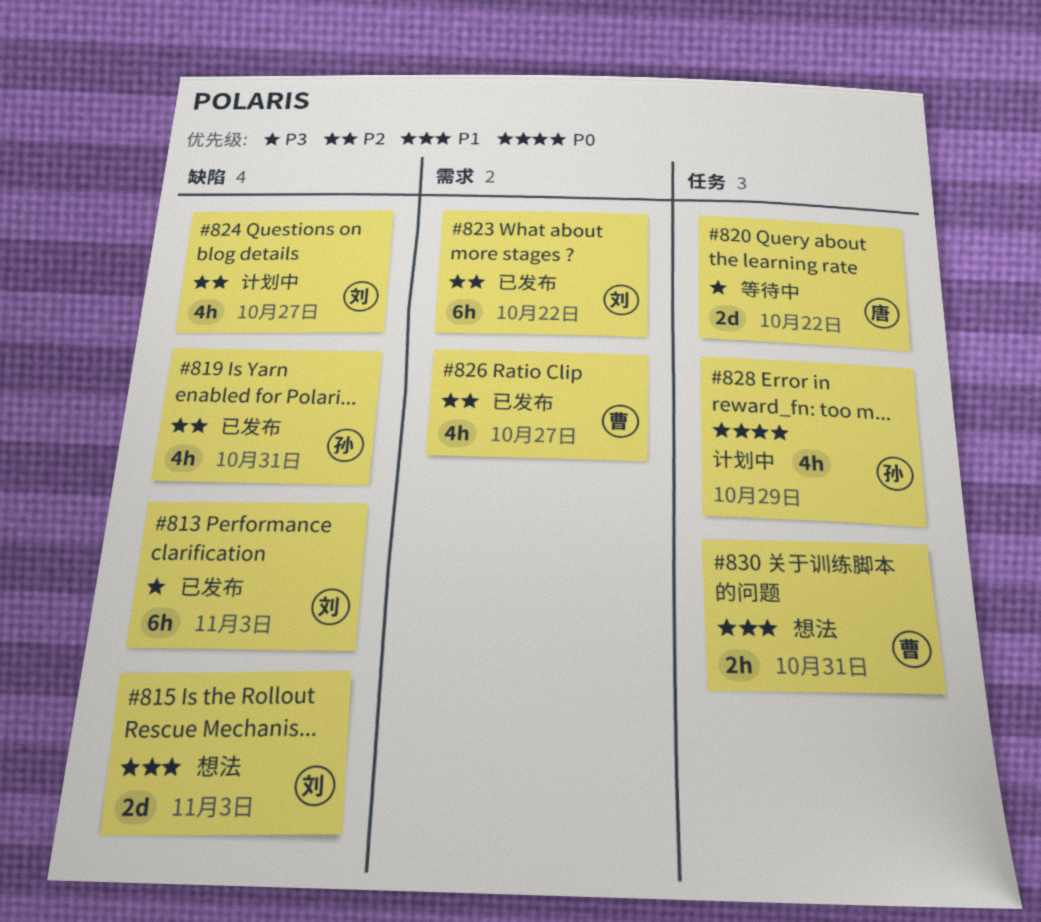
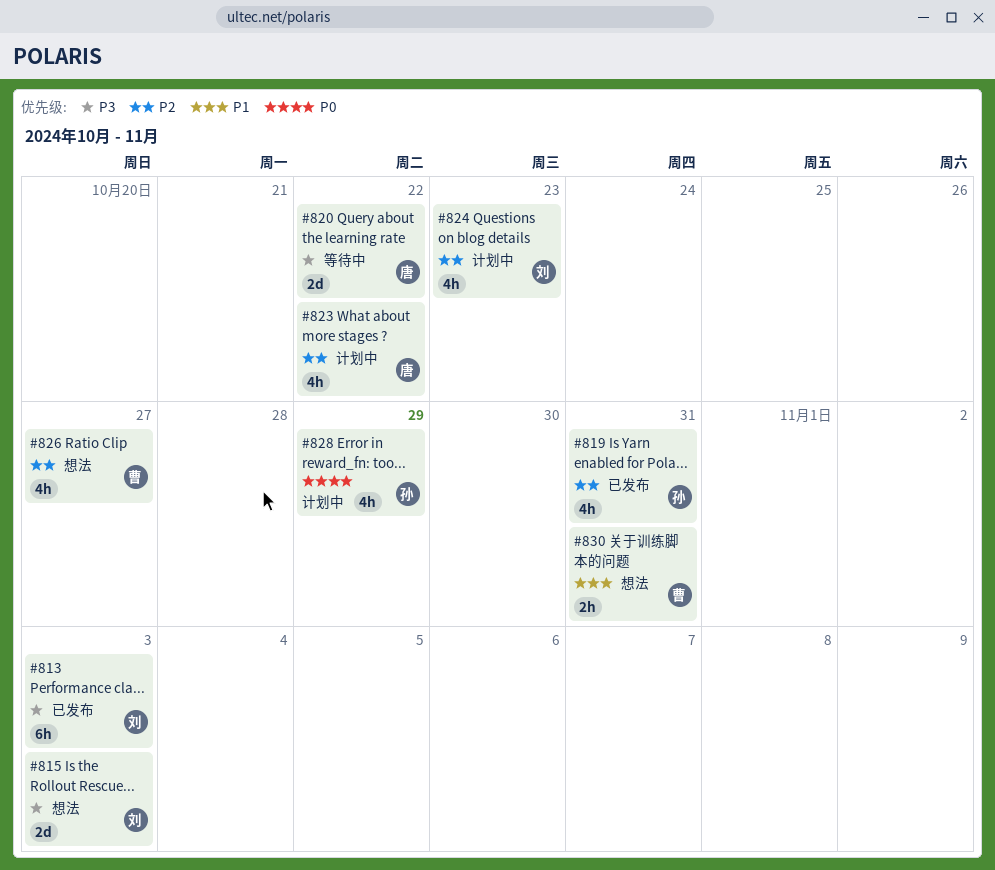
#815, priority: P1 -> P3
#823, status: 已发布 -> 计划中
#823, owner: 刘 -> 唐
#823, estimate: 6h -> 4h
#824, due: Oct 27 -> Oct 23
#826, status: 已发布 -> 想法

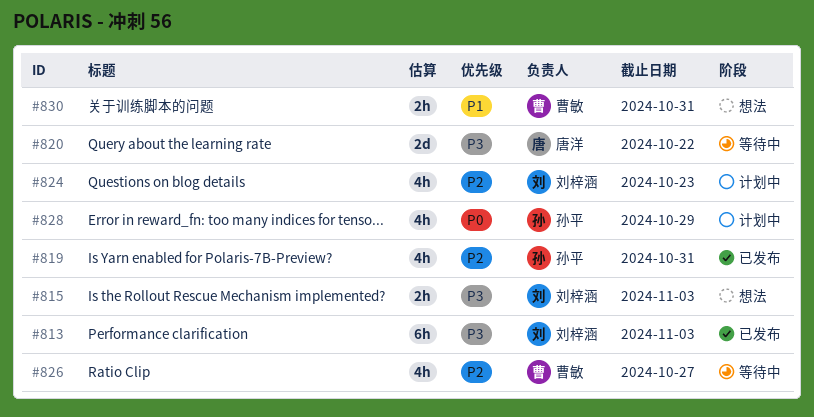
#815, estimate: 2d -> 2h
#823: present -> none
#826, status: 想法 -> 等待中

